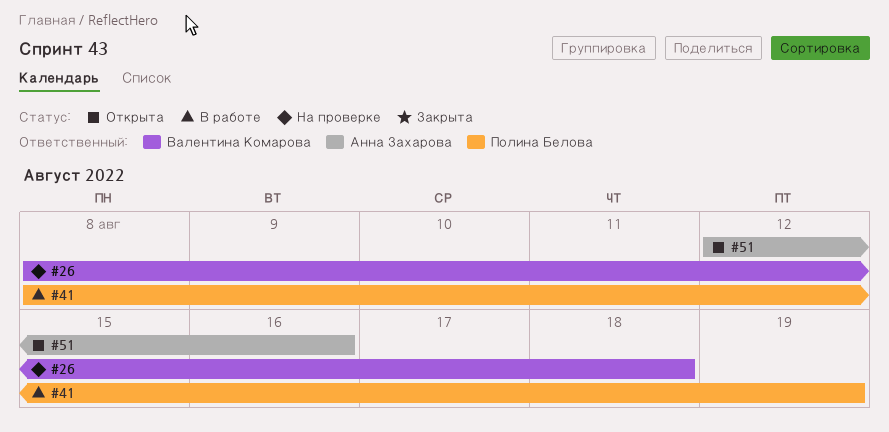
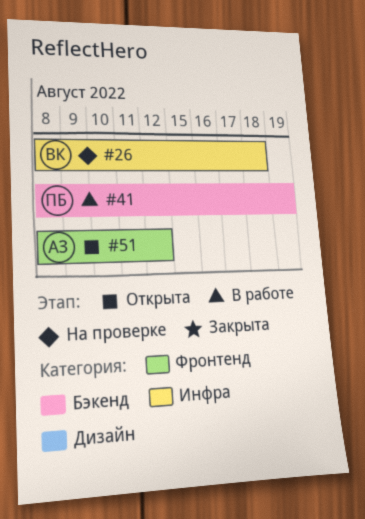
#51, start: Aug 12 -> Aug 8
#51, due: Aug 16 -> Aug 12

